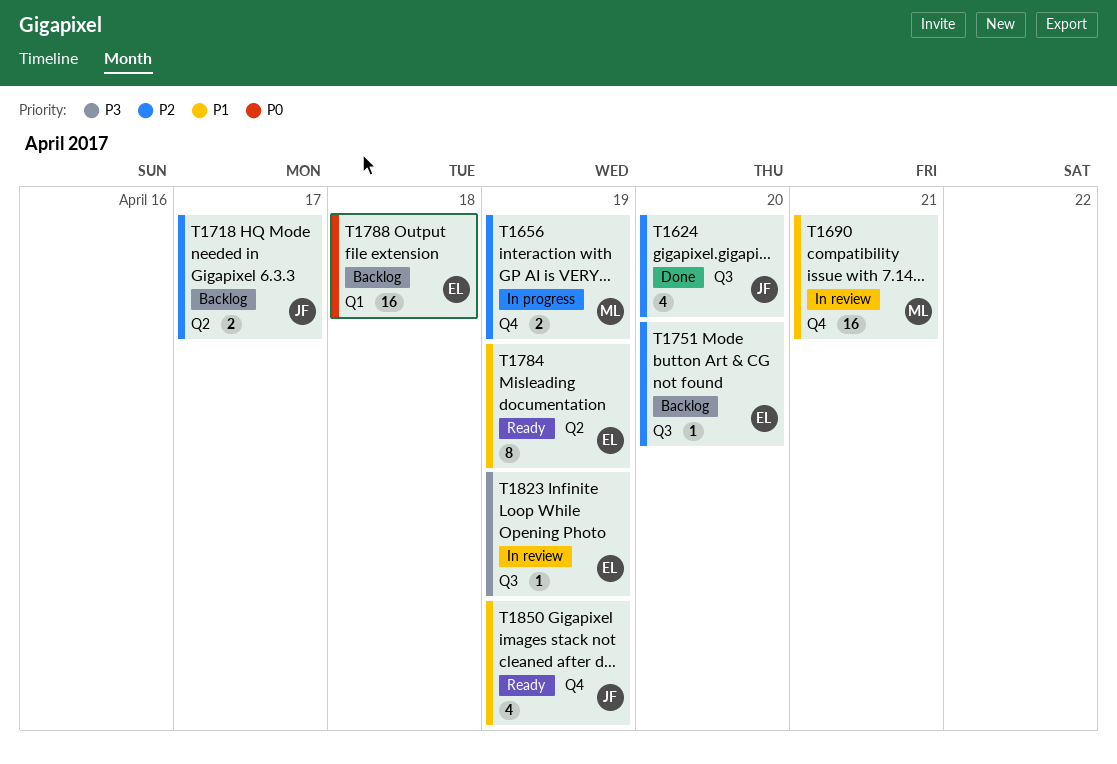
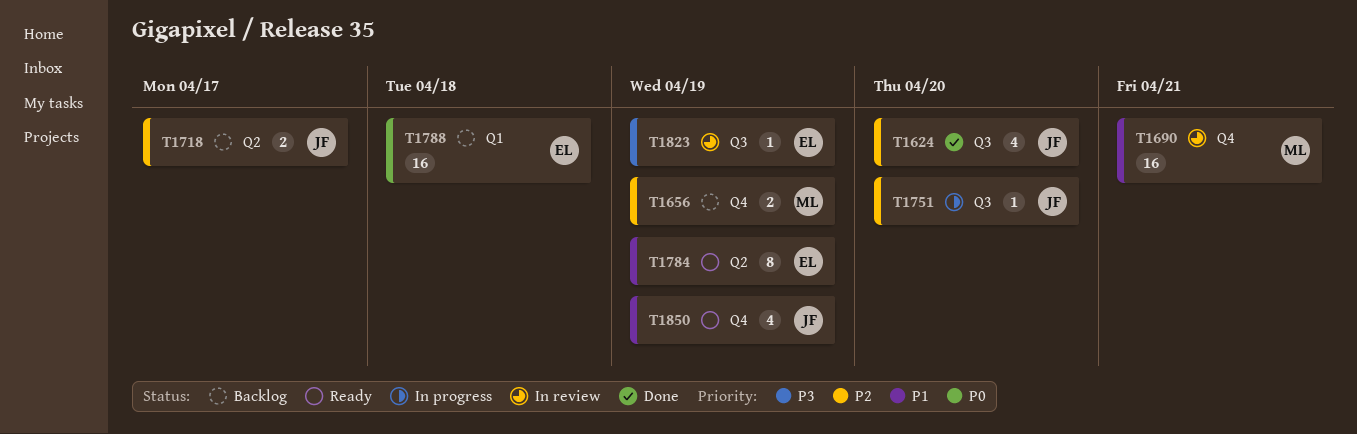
T1656, status: In progress -> Backlog
T1751, status: Backlog -> In progress
T1751, owner: EL -> JF

